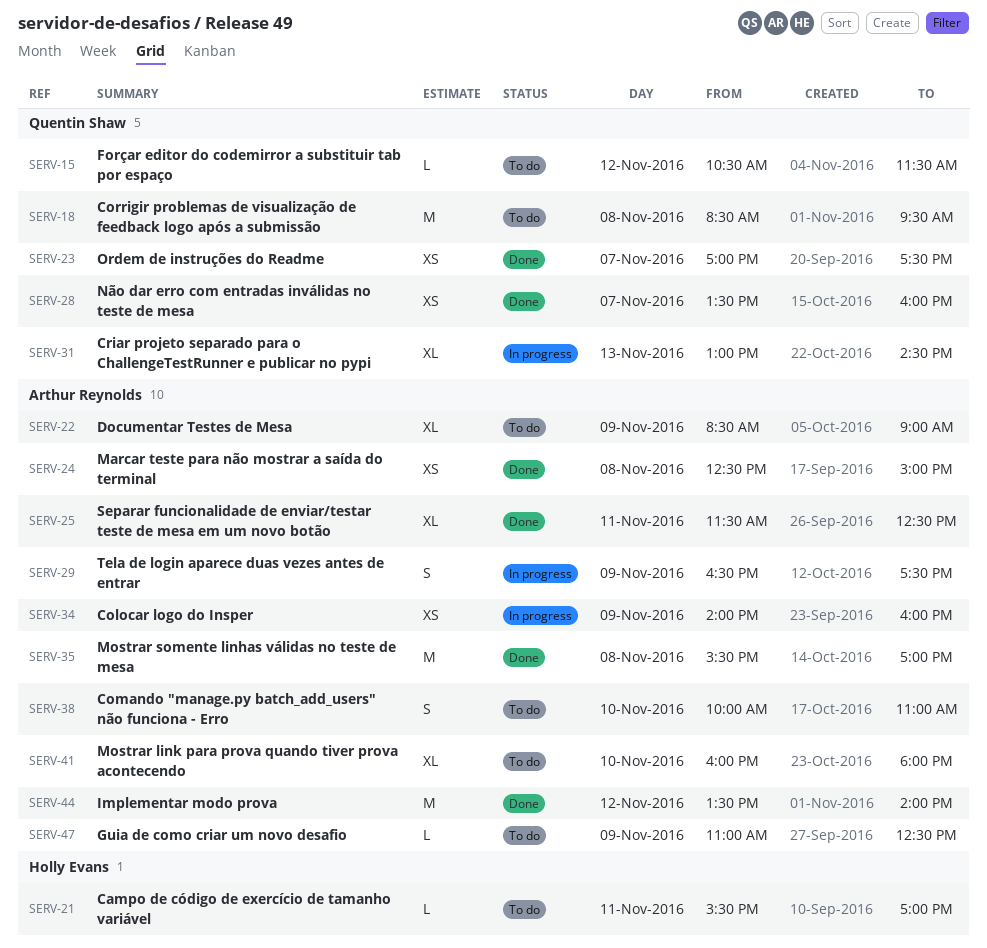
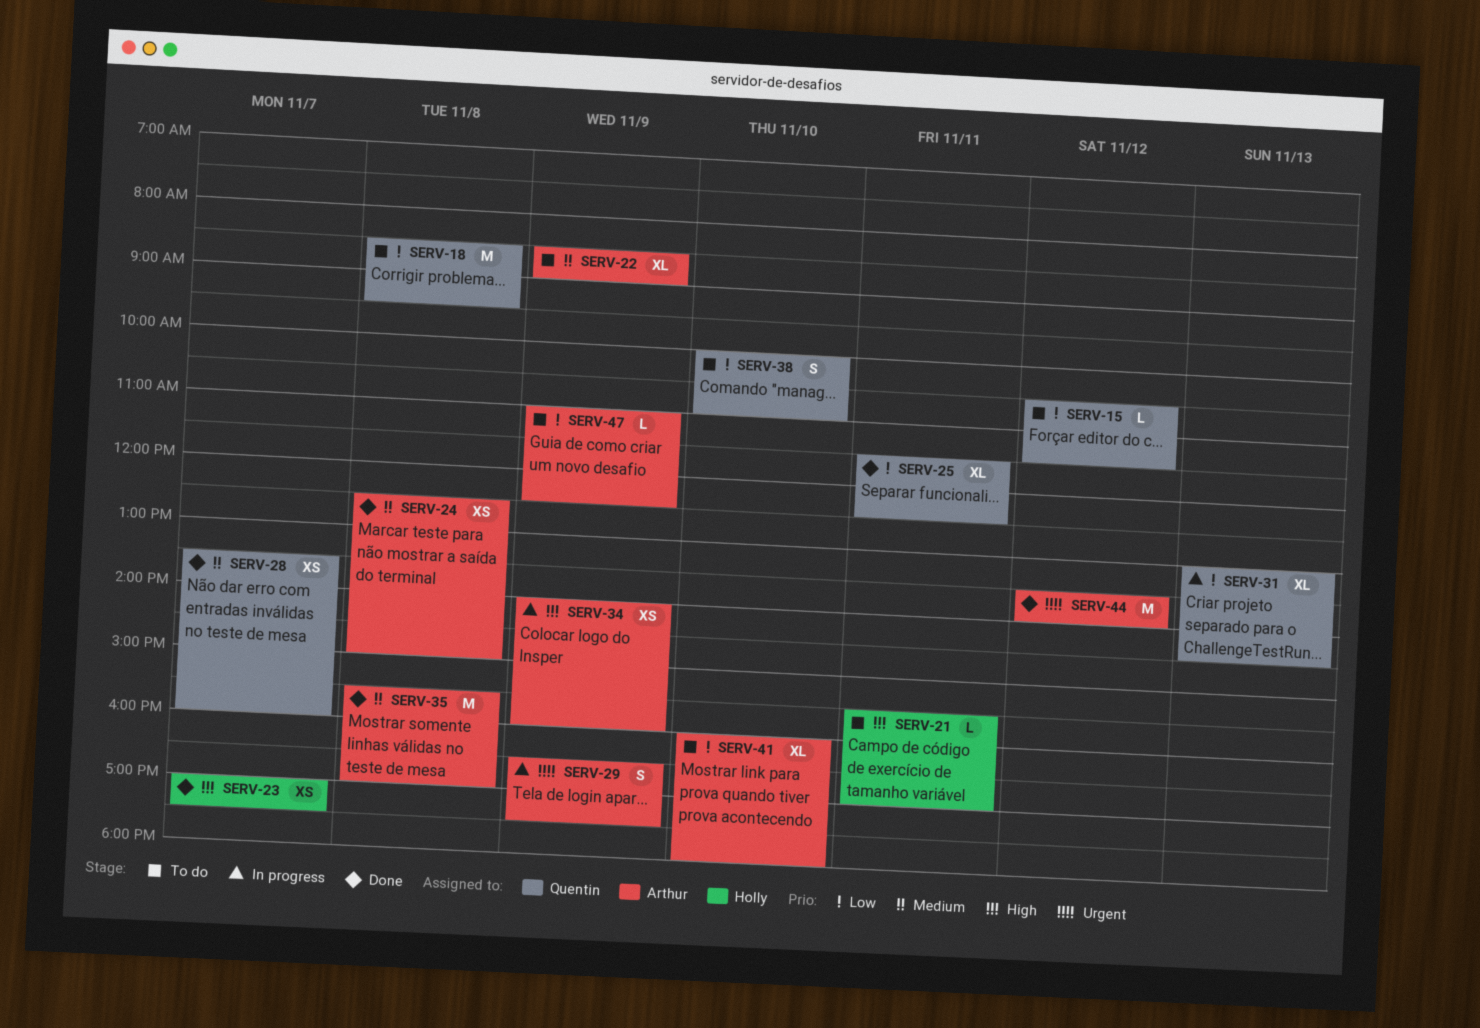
SERV-23, owner: Quentin Shaw -> Holly Evans
SERV-25, owner: Arthur Reynolds -> Quentin Shaw
SERV-38, owner: Arthur Reynolds -> Quentin Shaw

